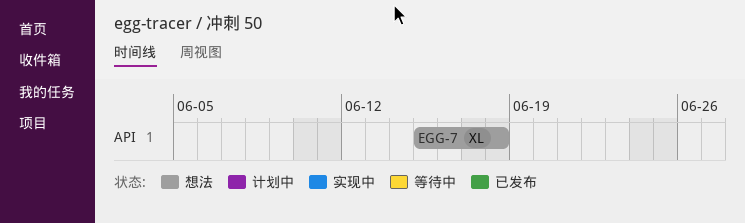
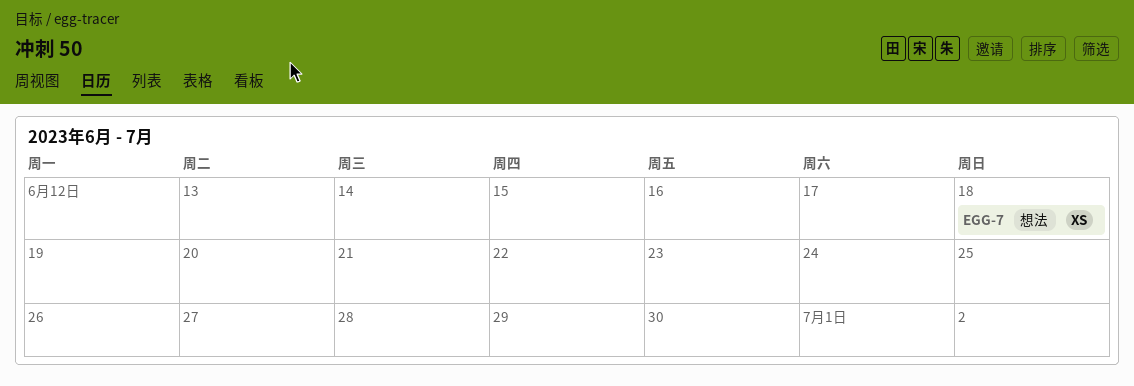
EGG-7, estimate: XL -> XS

